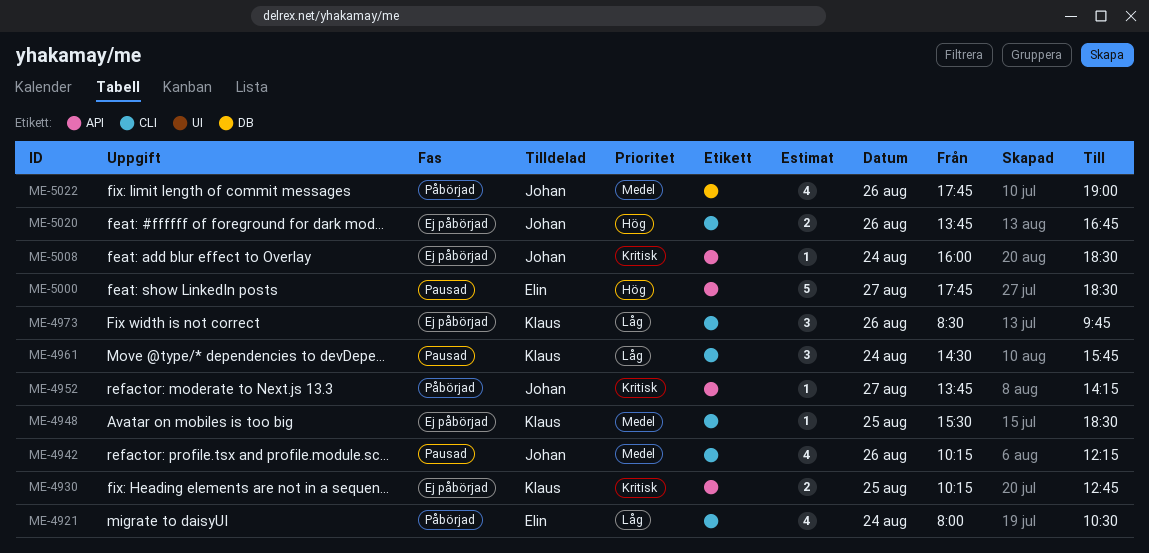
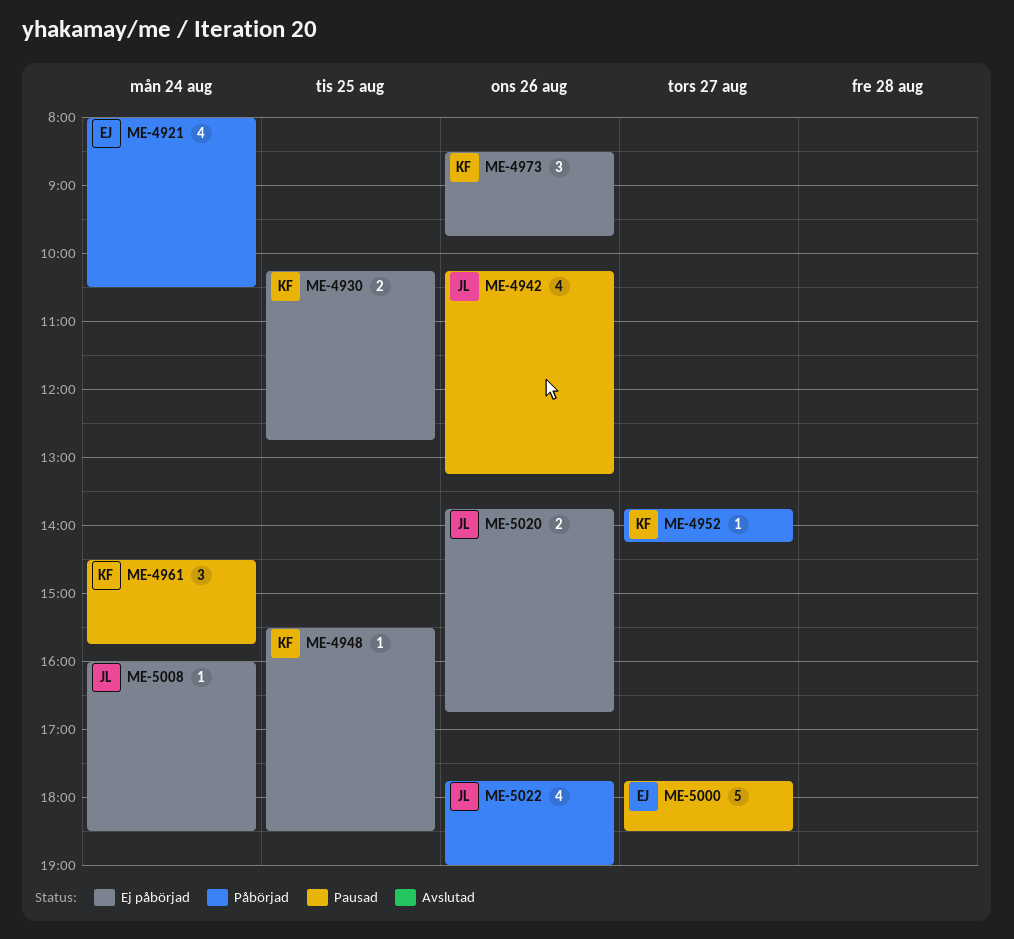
ME-4942, ends: 12:15 -> 13:15
ME-4952, owner: Johan -> Klaus

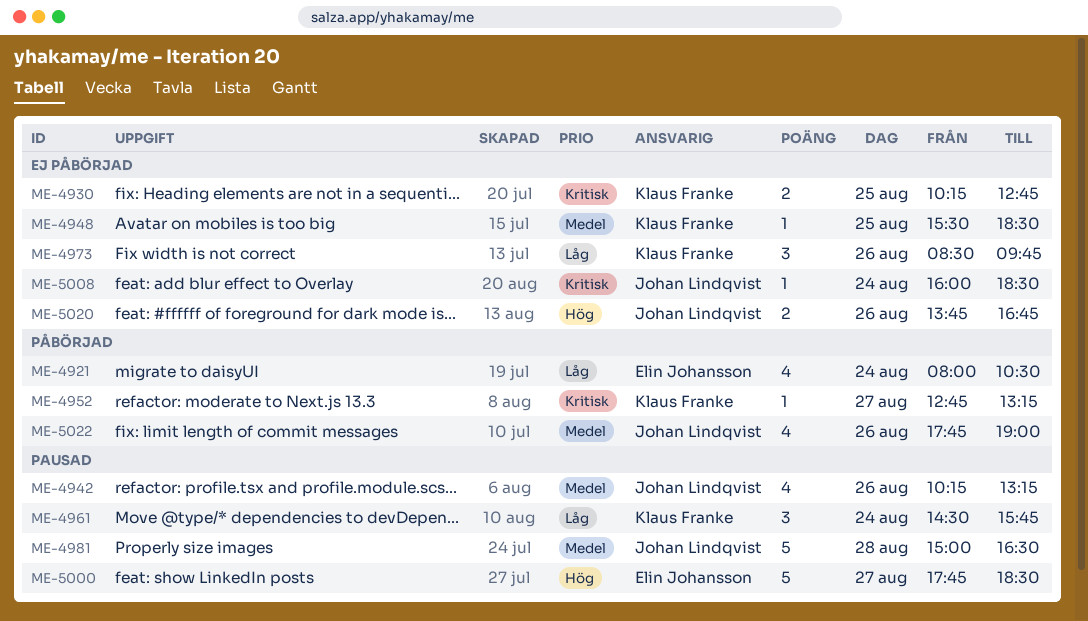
ME-4952, begins: 13:45 -> 12:45
ME-4952, ends: 14:15 -> 13:15
ME-4981: none -> present

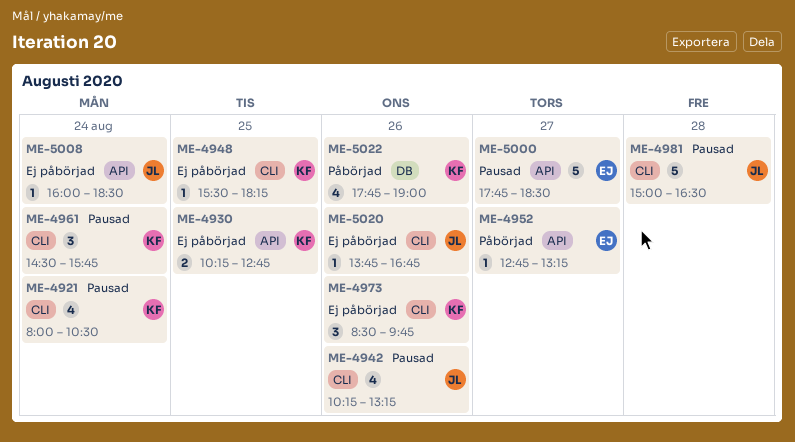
ME-4921, status: Påbörjad -> Pausad
ME-4921, owner: Elin Johansson -> Klaus Franke
ME-4948, ends: 18:30 -> 18:15
ME-4952, owner: Klaus Franke -> Elin Johansson
ME-5020, estimate: 2 -> 1
ME-5022, owner: Johan Lindqvist -> Klaus Franke

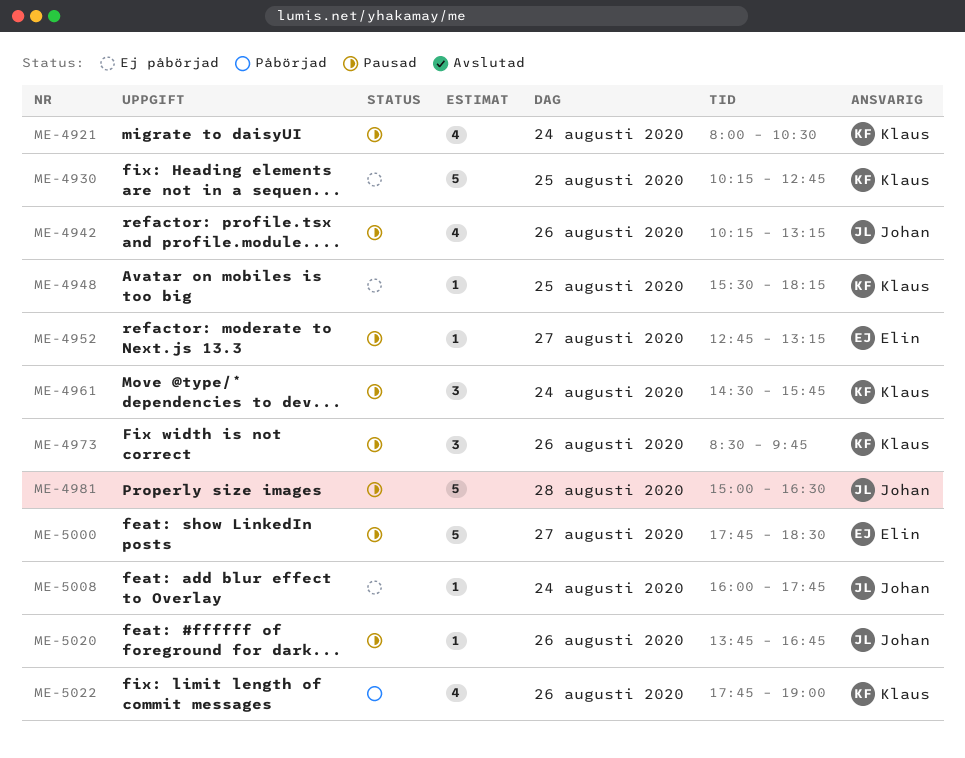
ME-4930, estimate: 2 -> 5
ME-4952, status: Påbörjad -> Pausad
ME-4973, status: Ej påbörjad -> Pausad
ME-5008, ends: 18:30 -> 17:45
ME-5020, status: Ej påbörjad -> Pausad

